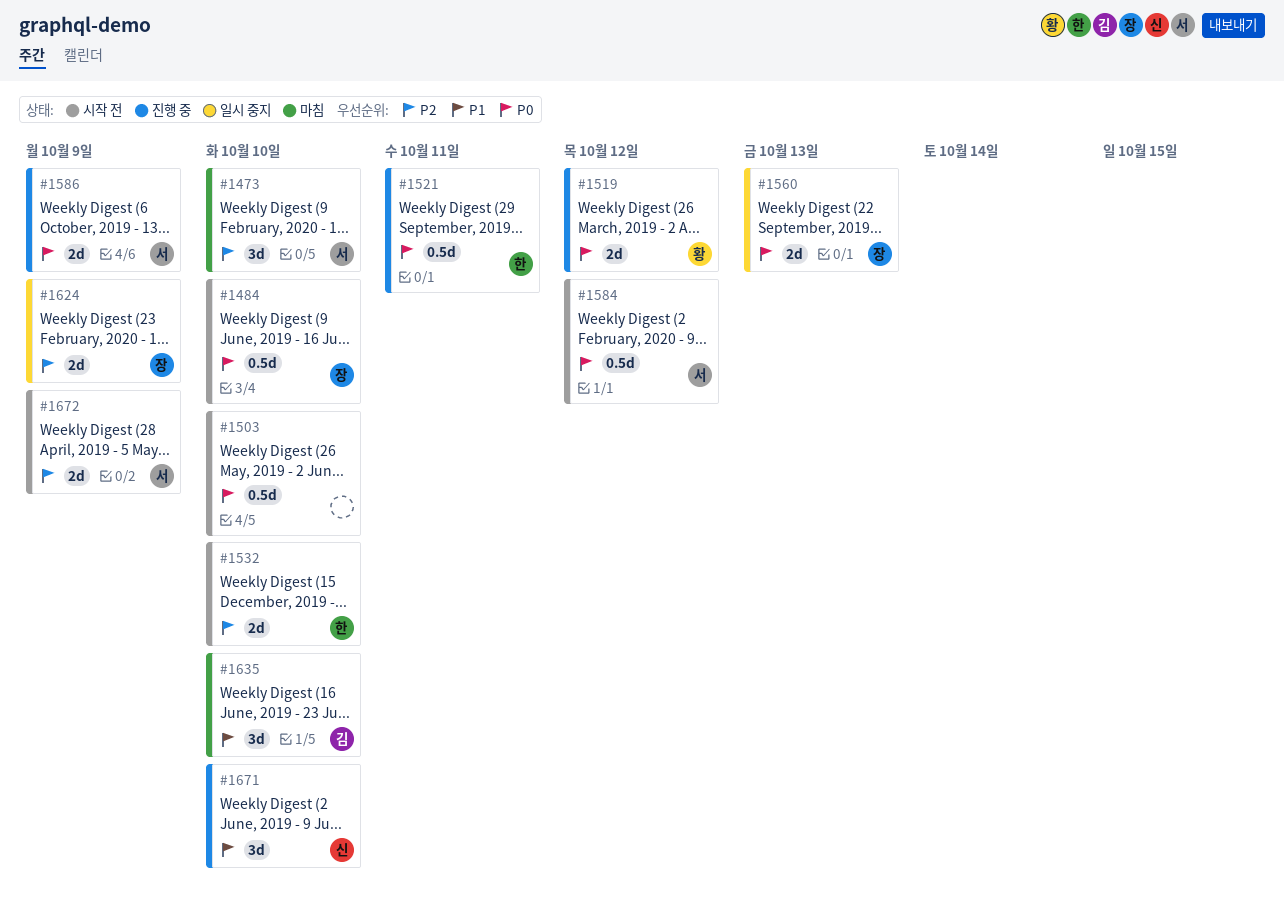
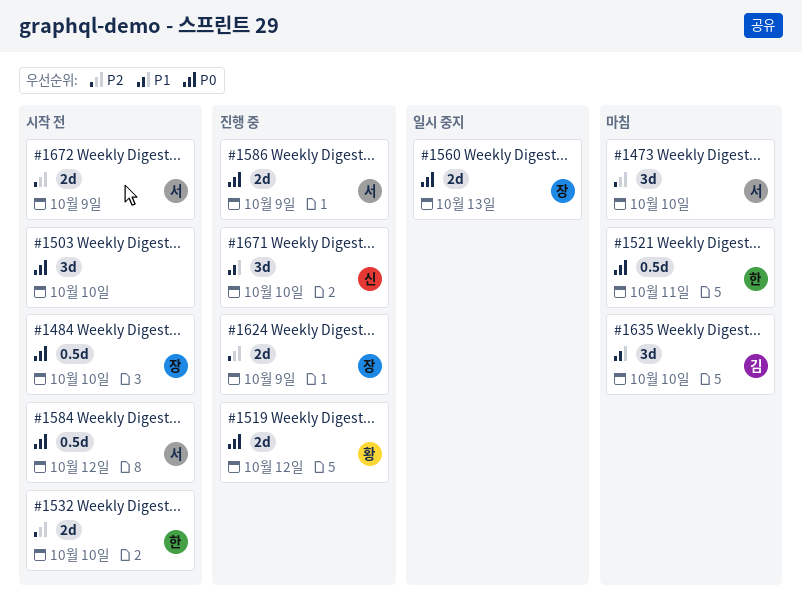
#1503, estimate: 0.5d -> 3d
#1521, status: 진행 중 -> 마침
#1624, status: 일시 중지 -> 진행 중

